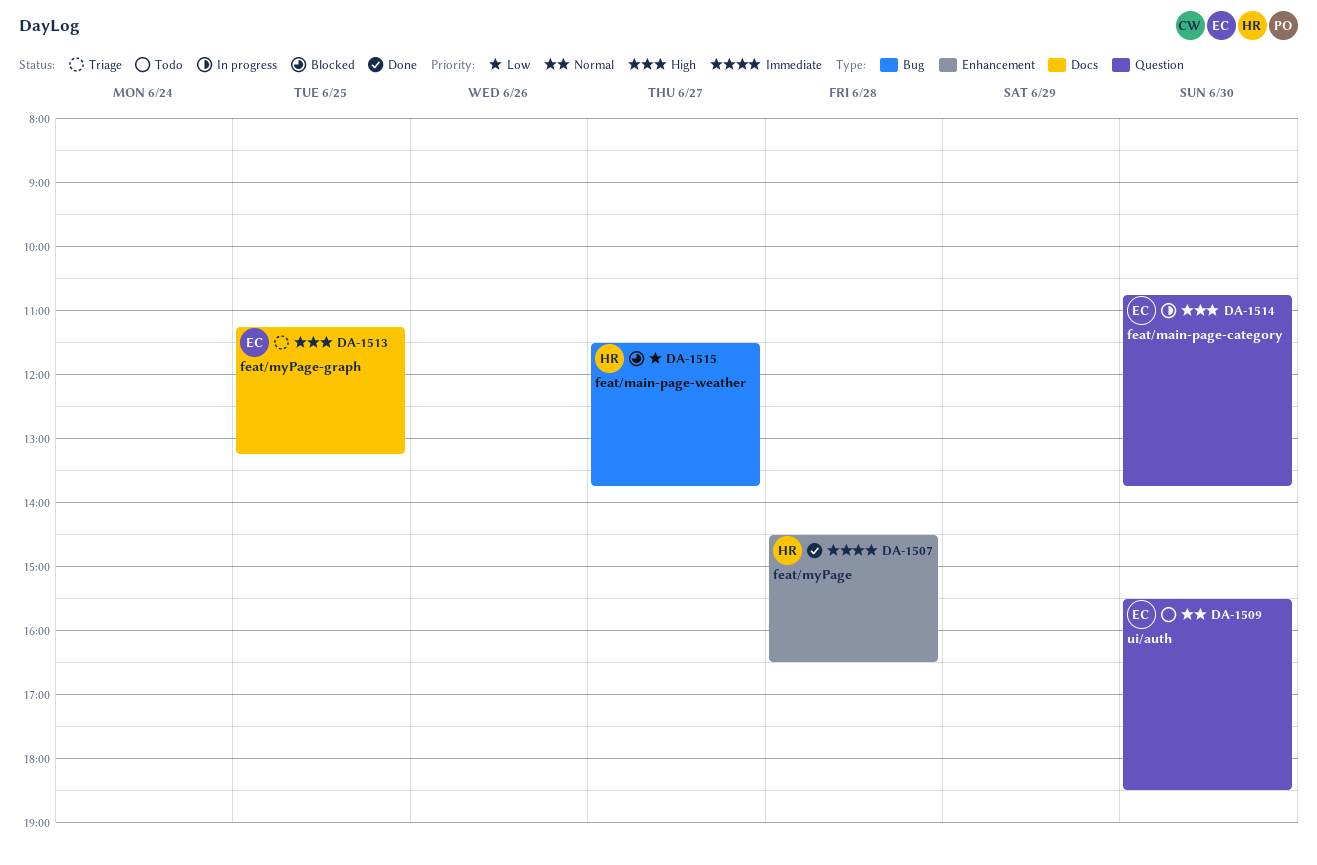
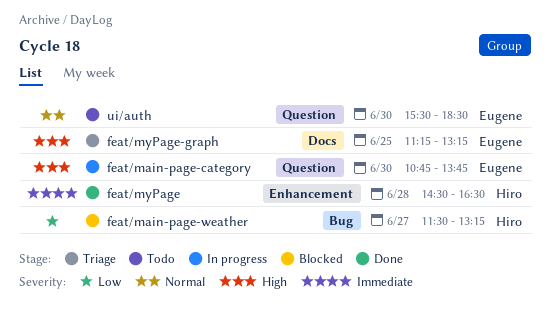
feat/main-page-weather, ends: 13:45 -> 13:15

